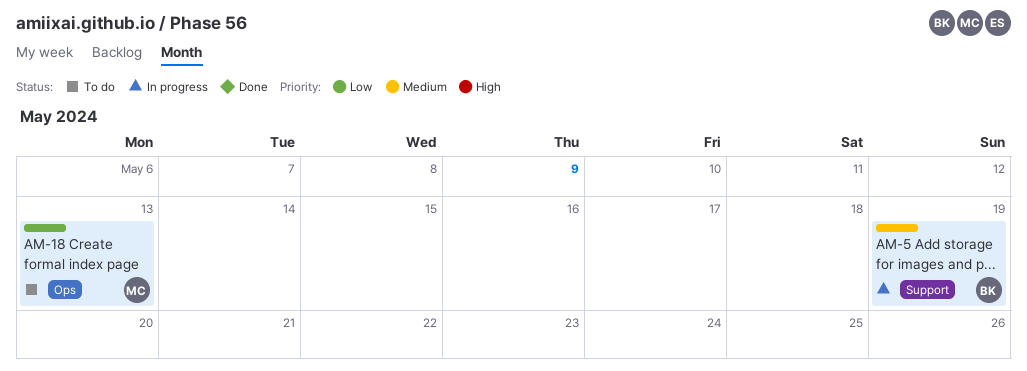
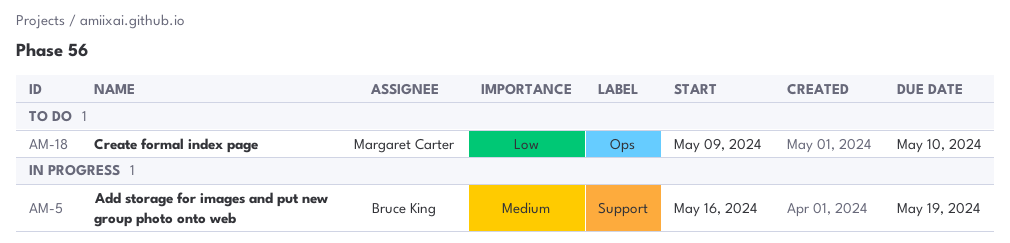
AM-18, due: May 13 -> May 10

